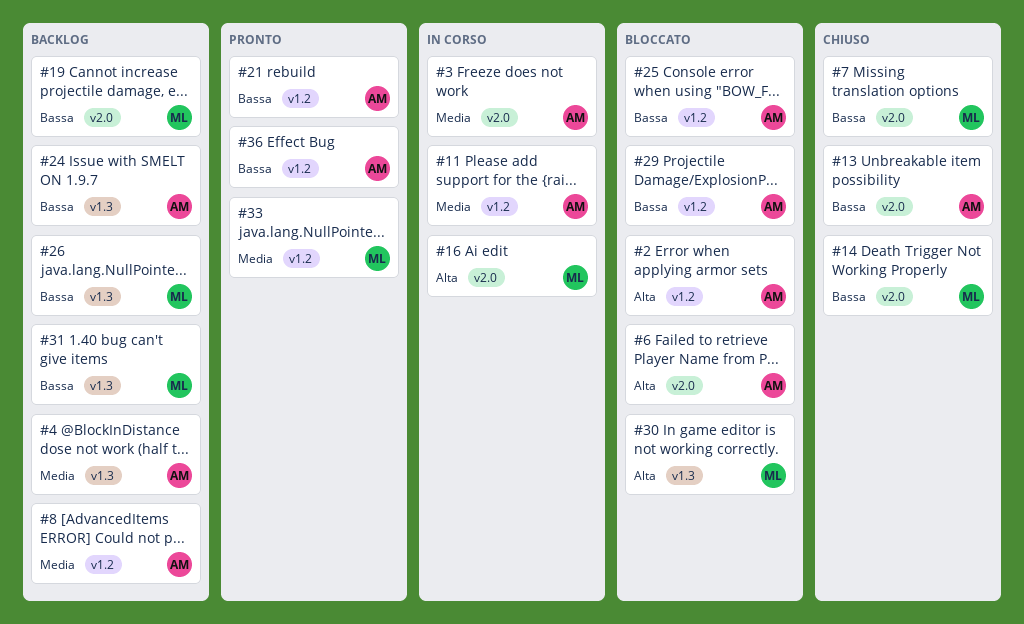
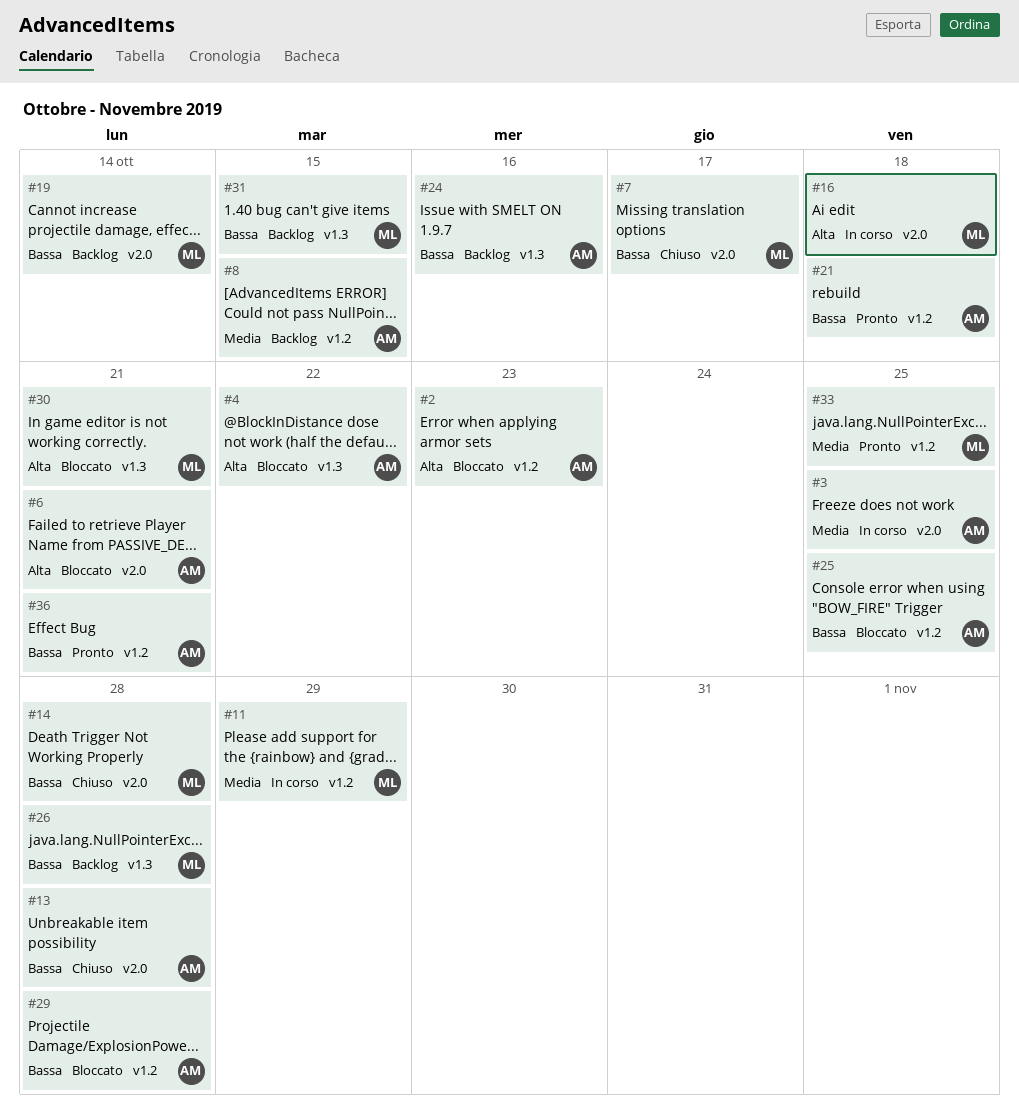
#4, status: Backlog -> Bloccato
#4, priority: Media -> Alta
#11, owner: AM -> ML

